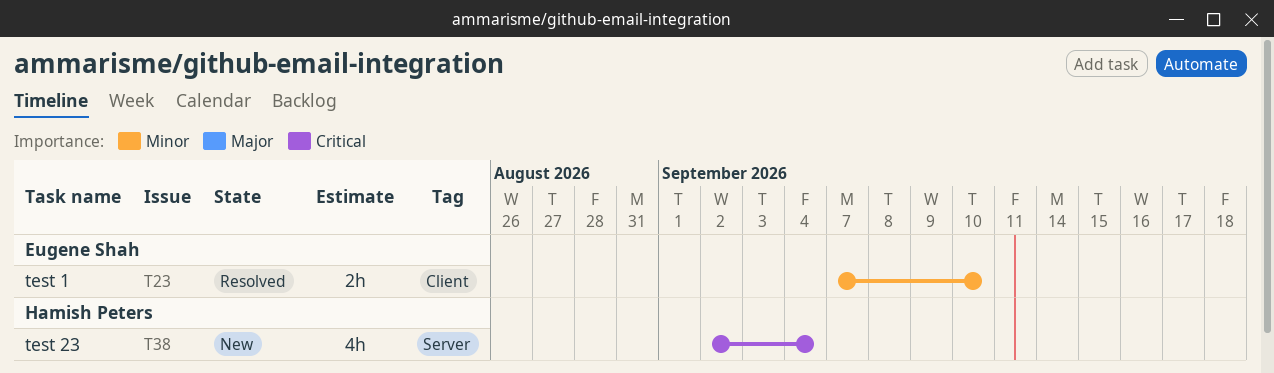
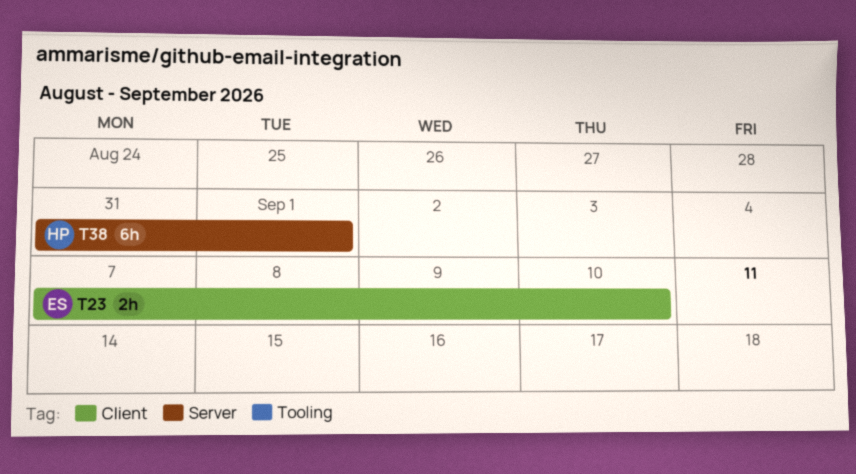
T38, estimate: 4h -> 6h
T38, start: Sep 2 -> Aug 31
T38, due: Sep 4 -> Sep 1

